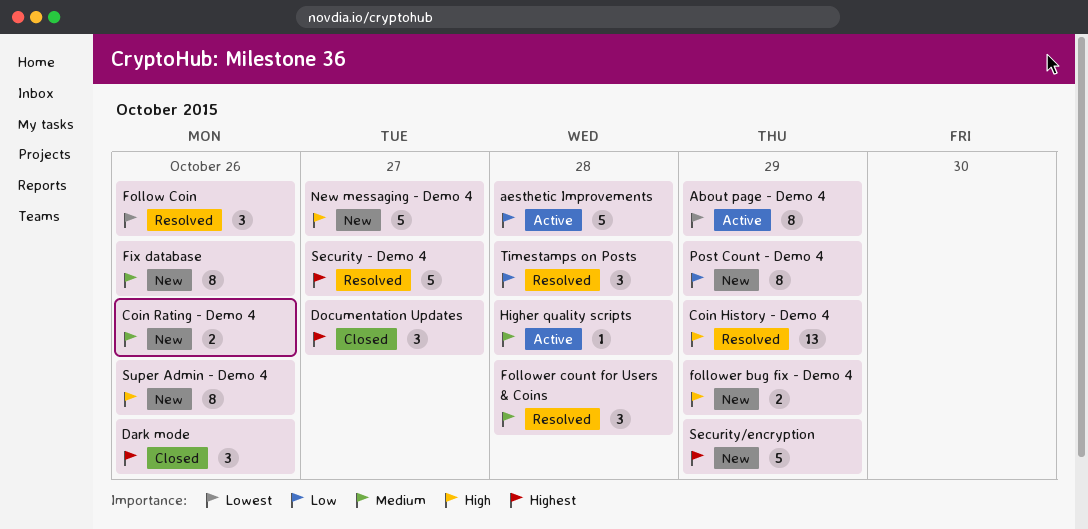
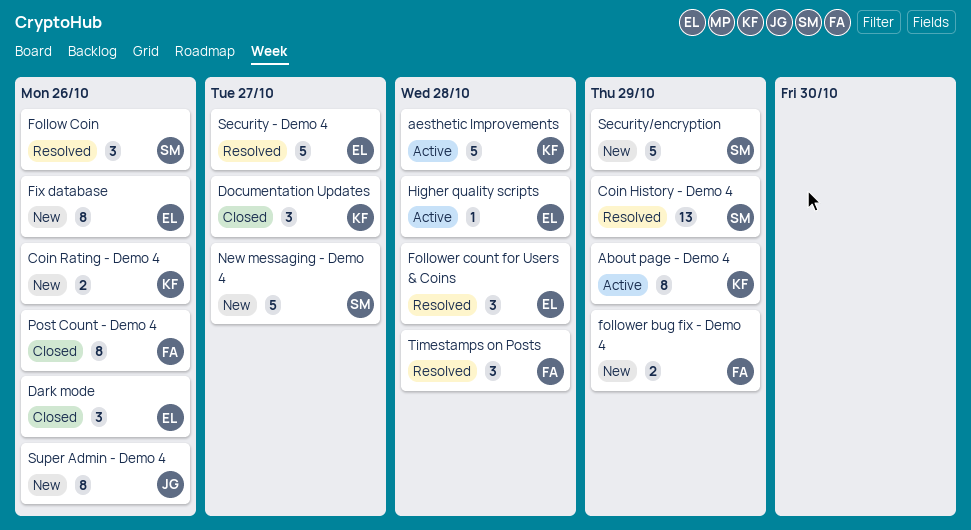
Post Count - Demo 4, status: New -> Closed
Post Count - Demo 4, due: Oct 29 -> Oct 26

